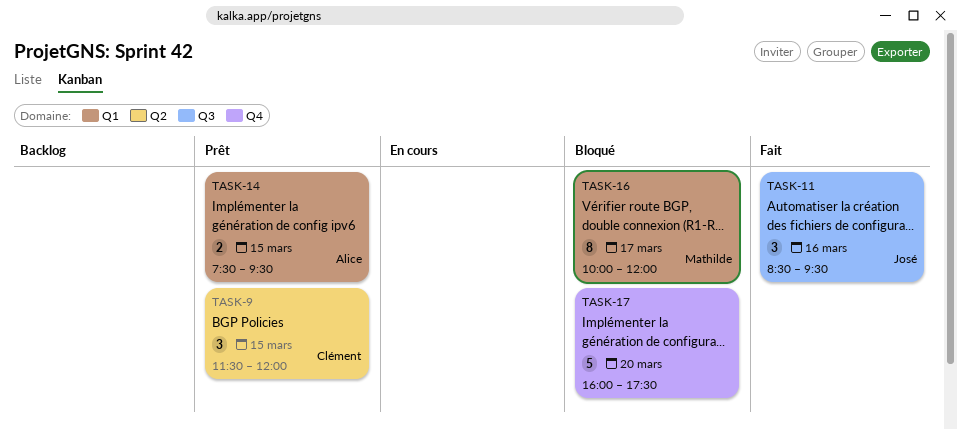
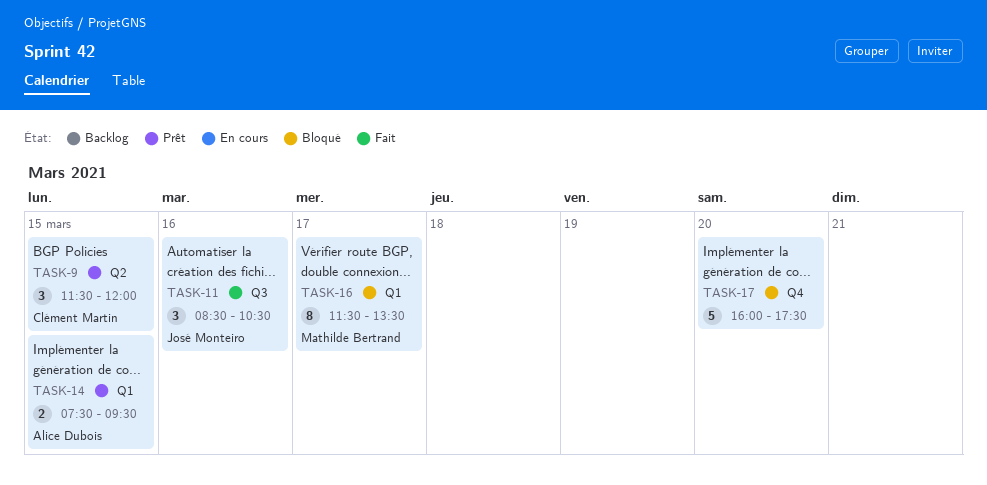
TASK-11, ends: 09:30 -> 10:30
TASK-16, begins: 10:00 -> 11:30
TASK-16, ends: 12:00 -> 13:30

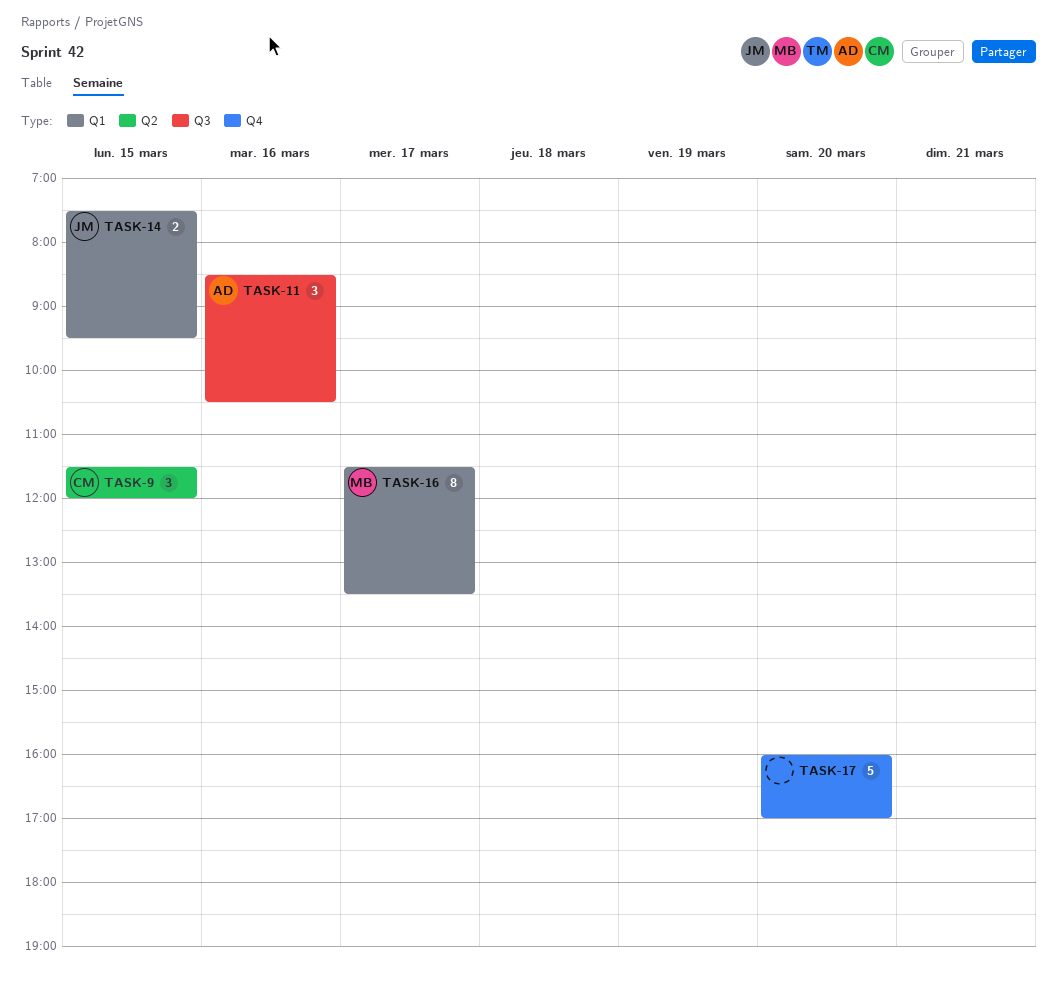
TASK-11, owner: José Monteiro -> Alice Dubois
TASK-14, owner: Alice Dubois -> José Monteiro
TASK-17, ends: 17:30 -> 17:00

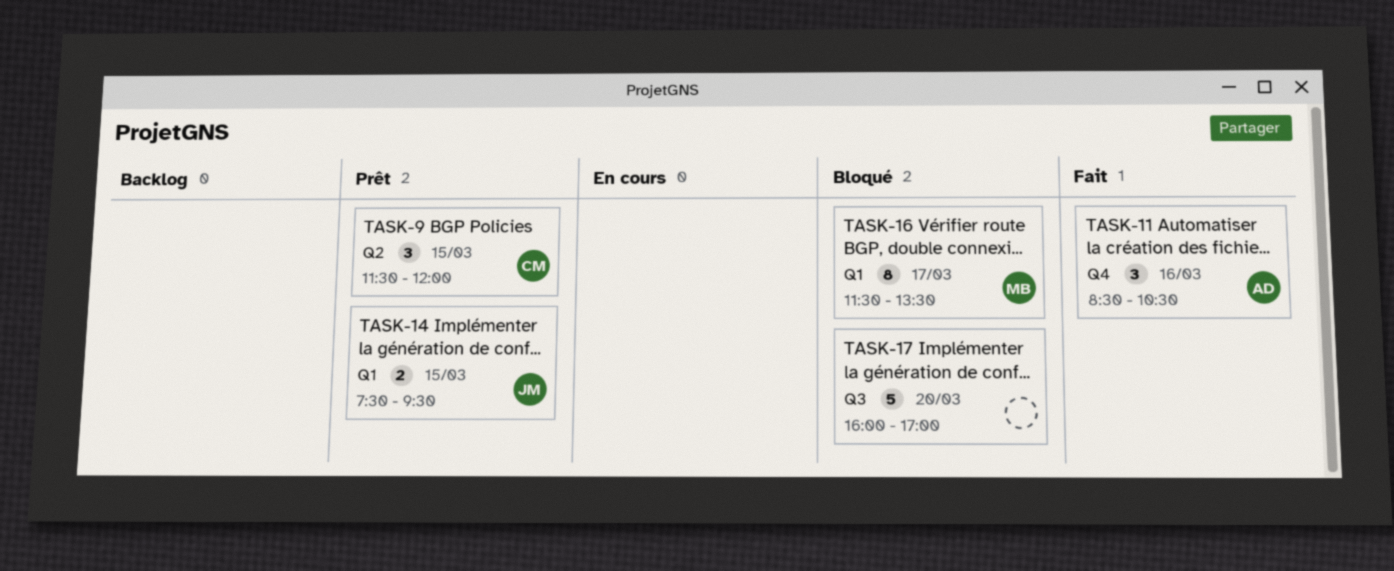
TASK-11, label: Q3 -> Q4
TASK-17, label: Q4 -> Q3

